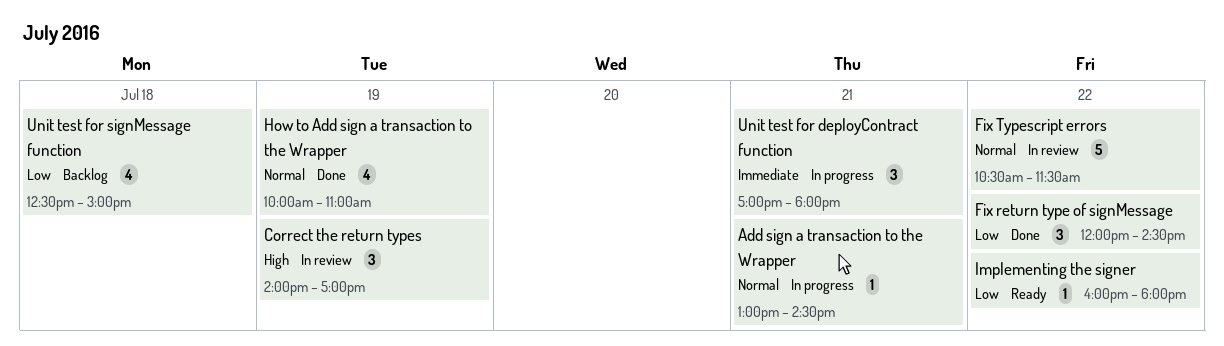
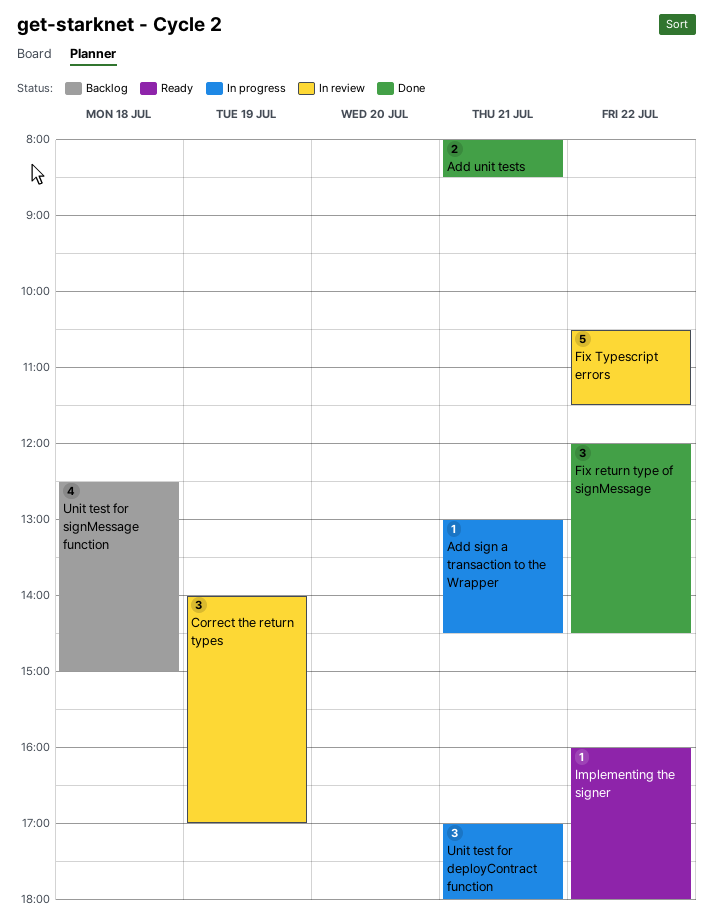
Add unit tests: none -> present
How to Add sign a transaction to the Wrapper: present -> none

